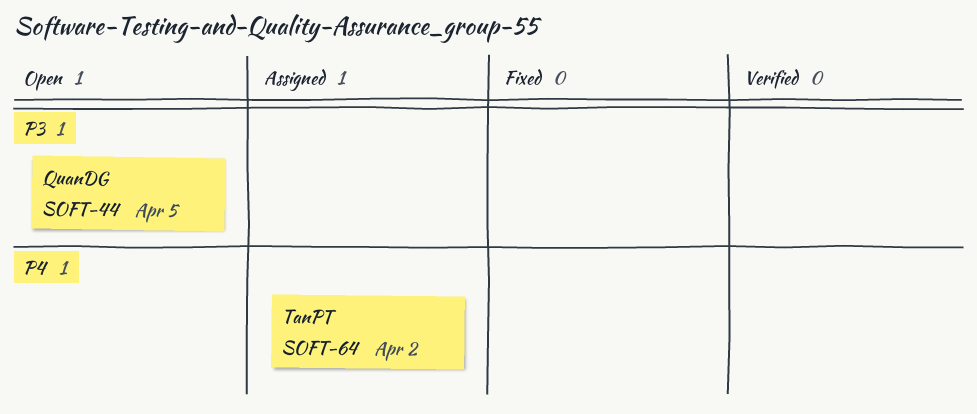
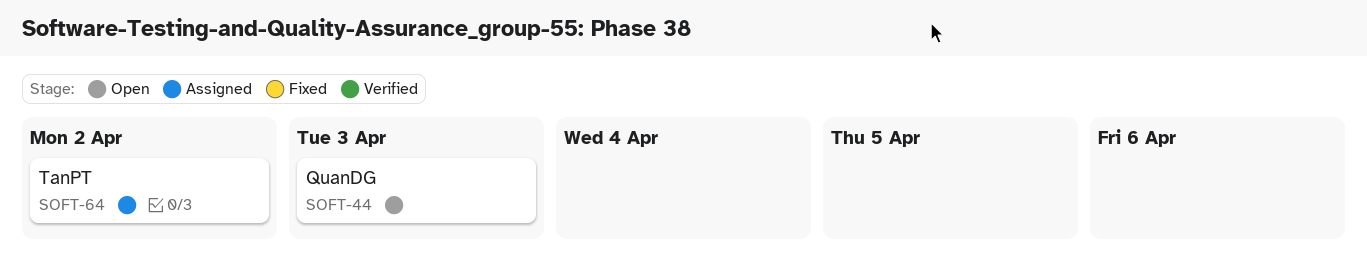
SOFT-44, due: Apr 5 -> Apr 3

